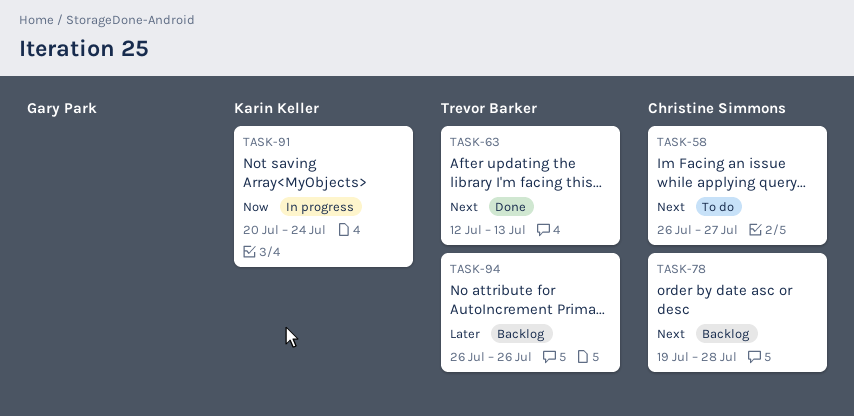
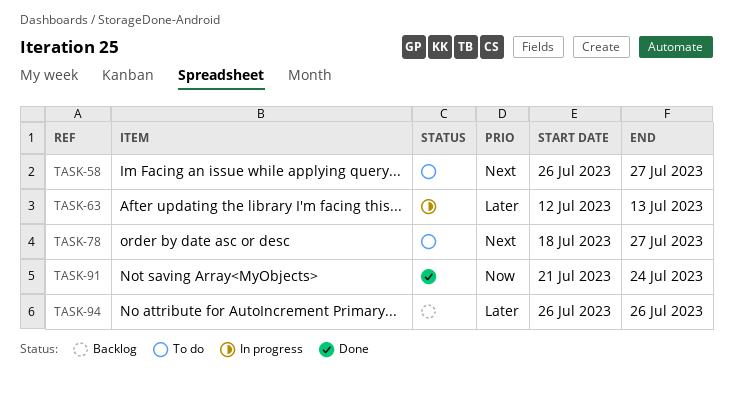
TASK-63, status: Done -> In progress
TASK-63, priority: Next -> Later
TASK-78, status: Backlog -> To do
TASK-78, start: Jul 19 -> Jul 18
TASK-78, due: Jul 28 -> Jul 27
TASK-91, status: In progress -> Done
TASK-91, start: Jul 20 -> Jul 21

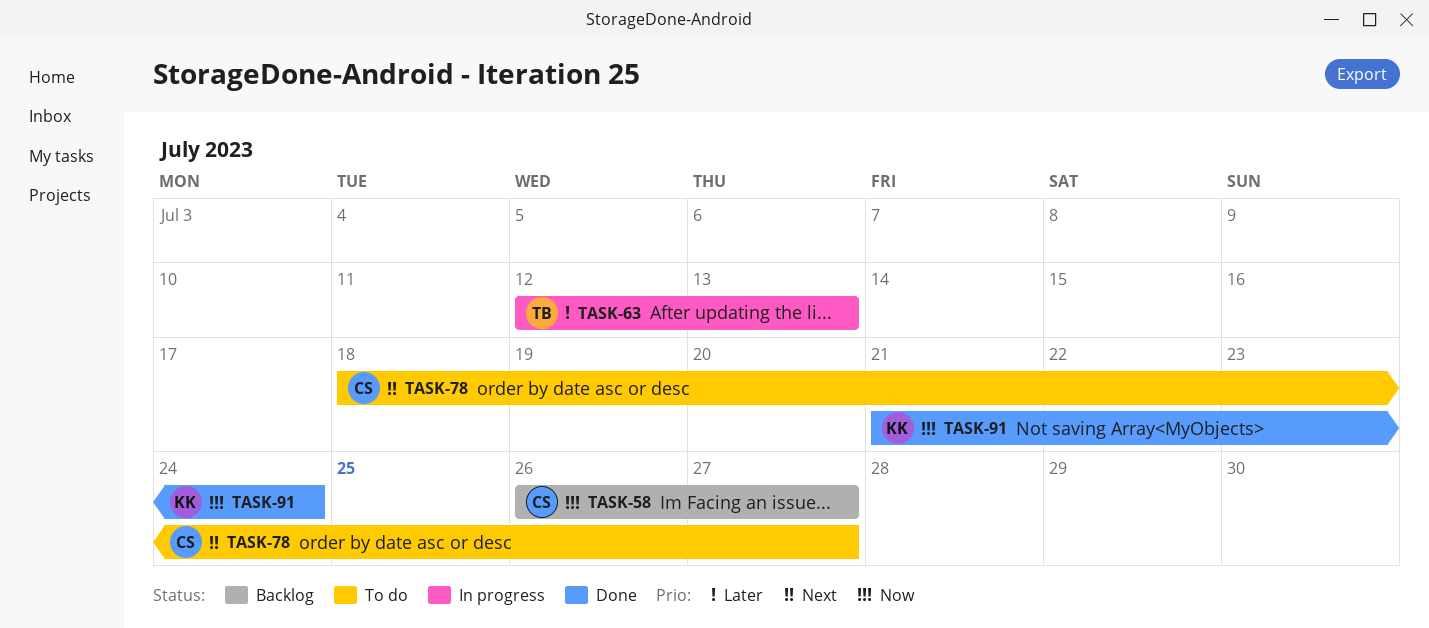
TASK-58, status: To do -> Backlog
TASK-58, priority: Next -> Now
TASK-94: present -> none

